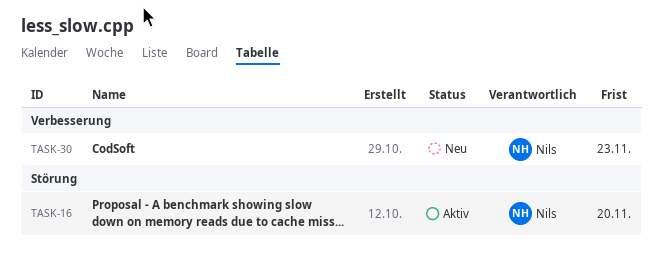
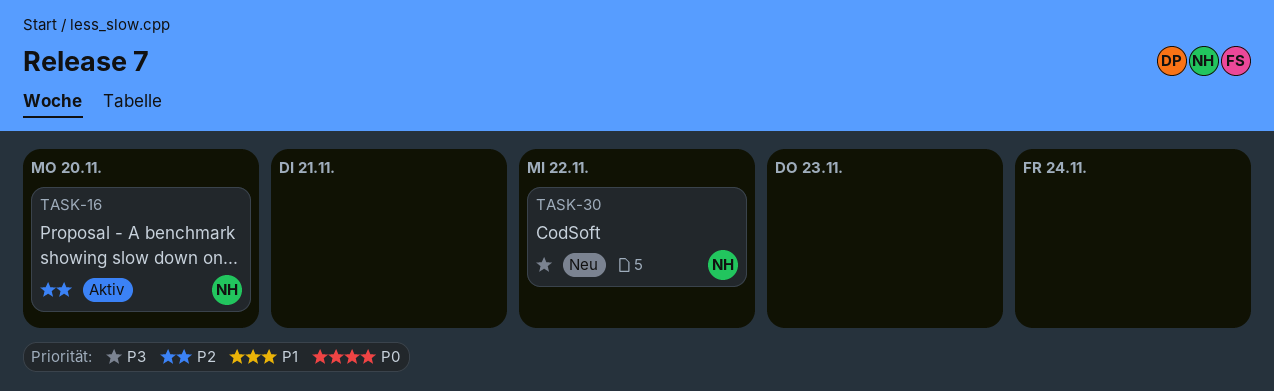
TASK-30, due: Nov 23 -> Nov 22

